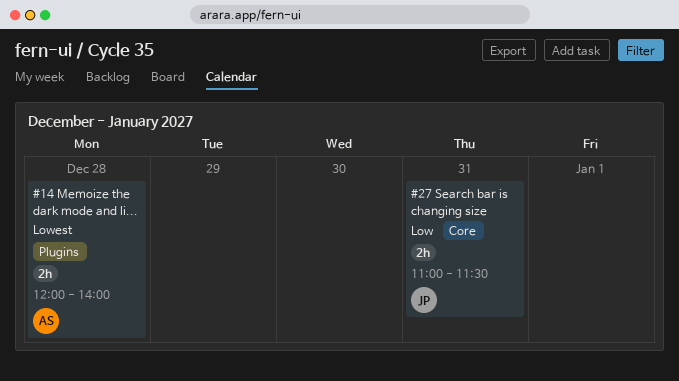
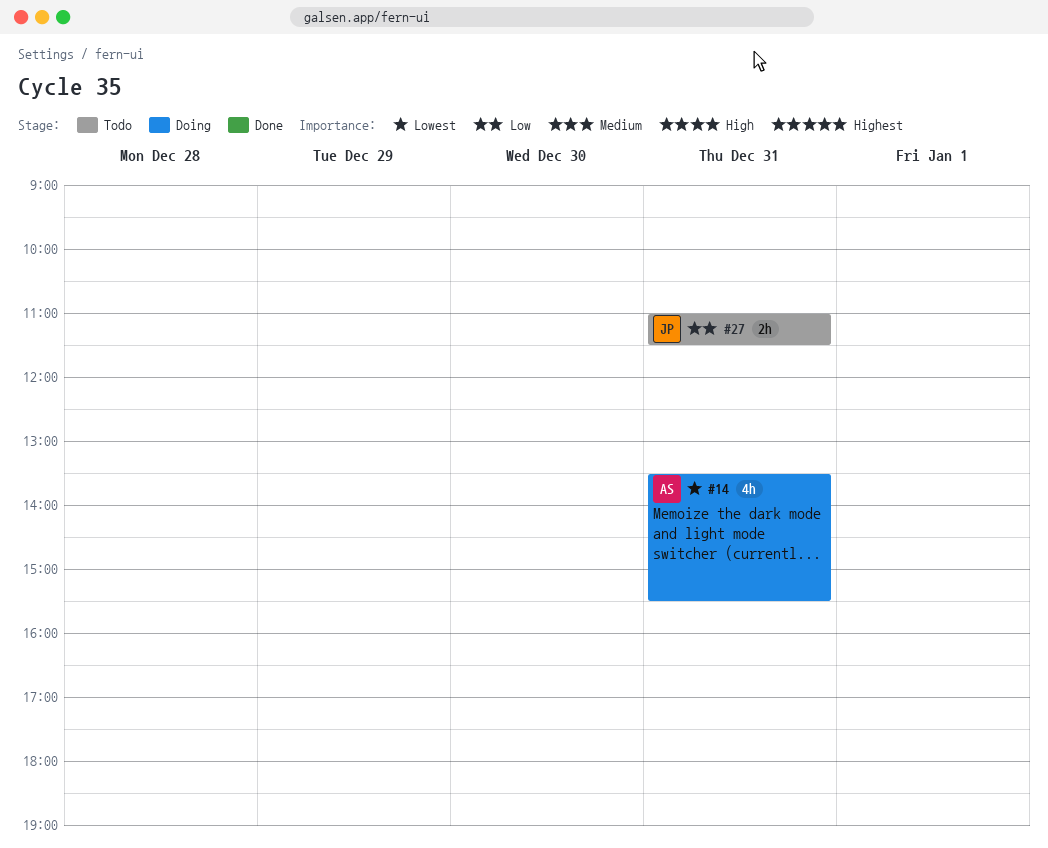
#14, estimate: 2h -> 4h
#14, day: Dec 28 -> Dec 31
#14, begins: 12:00 -> 13:30
#14, ends: 14:00 -> 15:30

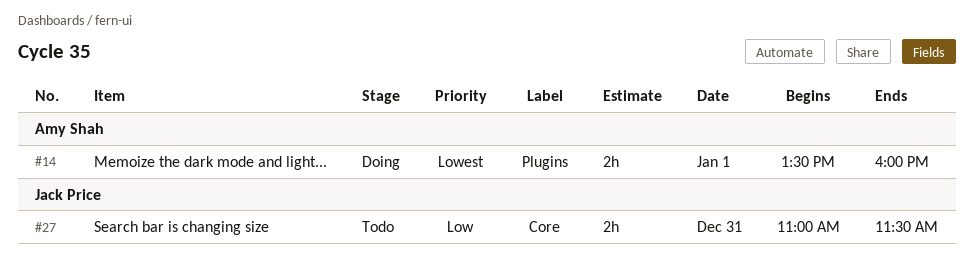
#14, estimate: 4h -> 2h
#14, day: Dec 31 -> Jan 1
#14, ends: 15:30 -> 16:00

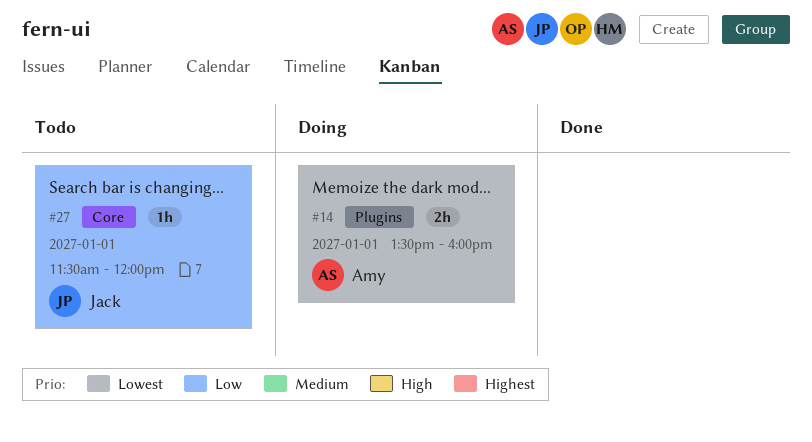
#27, estimate: 2h -> 1h
#27, day: Dec 31 -> Jan 1
#27, begins: 11:00 -> 11:30
#27, ends: 11:30 -> 12:00

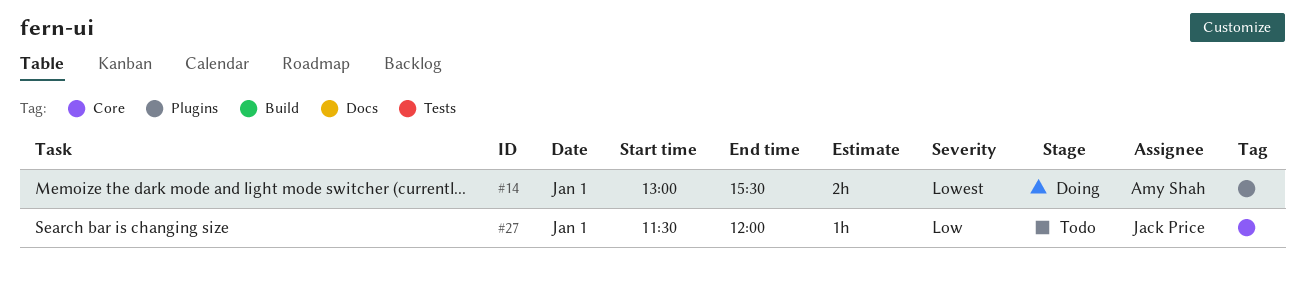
#14, begins: 13:30 -> 13:00
#14, ends: 16:00 -> 15:30

